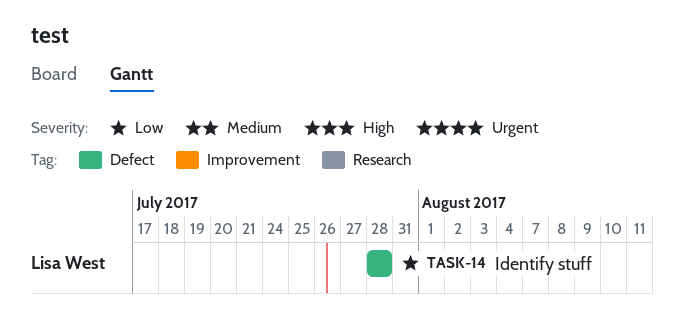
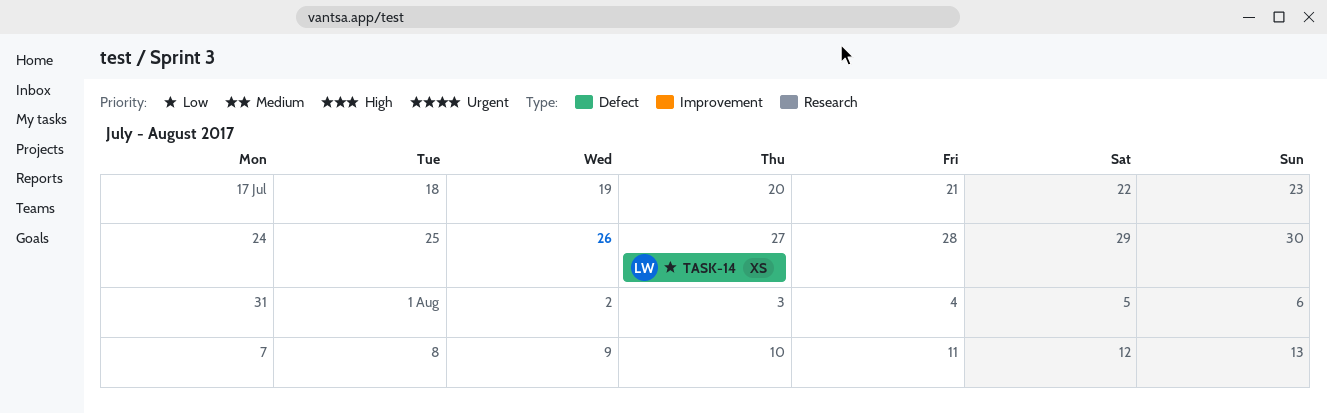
TASK-14, start: Jul 28 -> Jul 27
TASK-14, due: Jul 28 -> Jul 27

